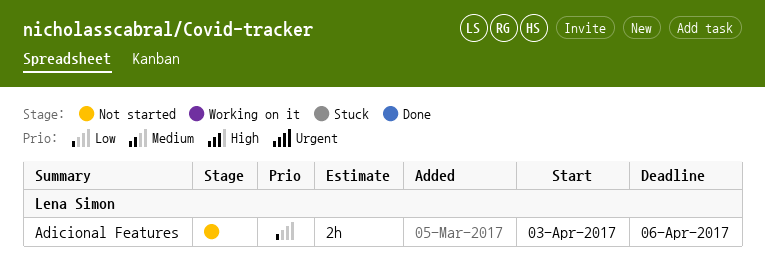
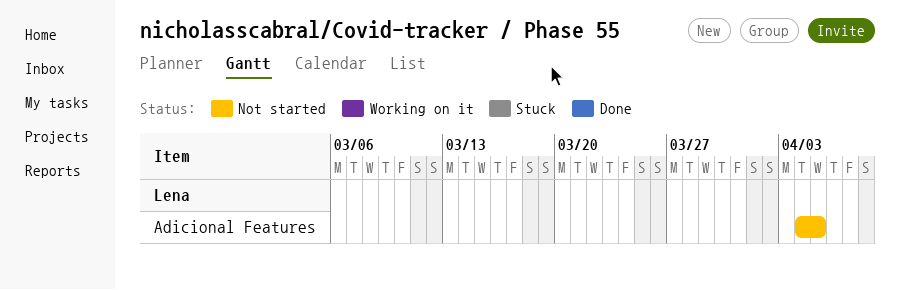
Adicional Features, start: Apr 3 -> Apr 4
Adicional Features, due: Apr 6 -> Apr 5

